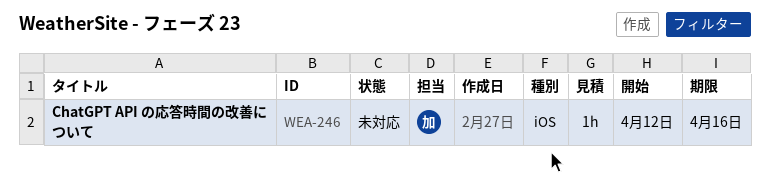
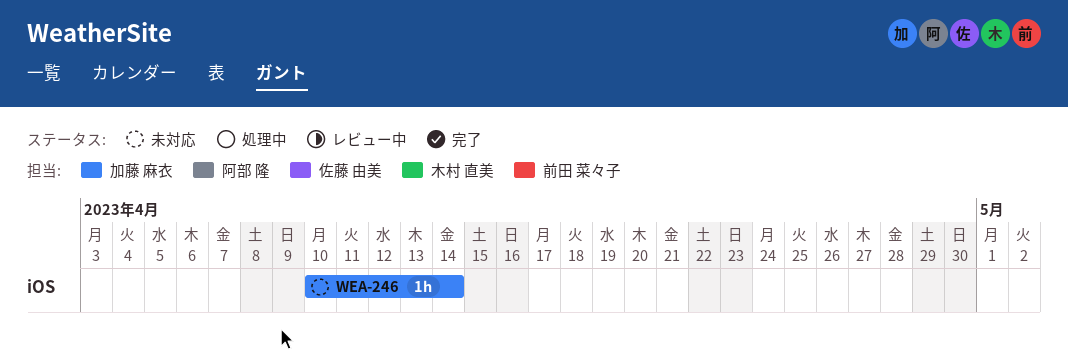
WEA-246, start: Apr 12 -> Apr 10
WEA-246, due: Apr 16 -> Apr 14

